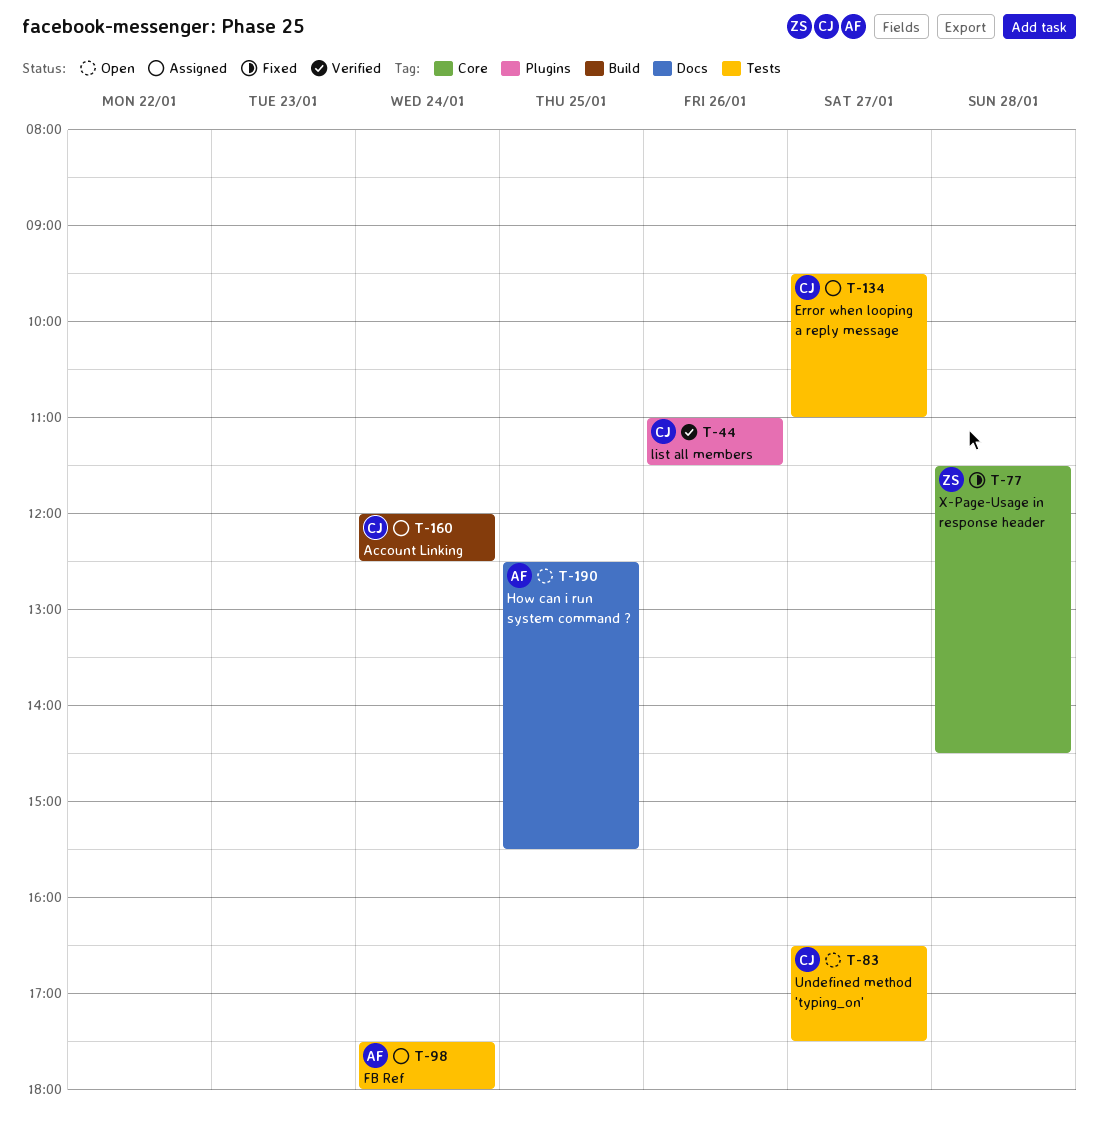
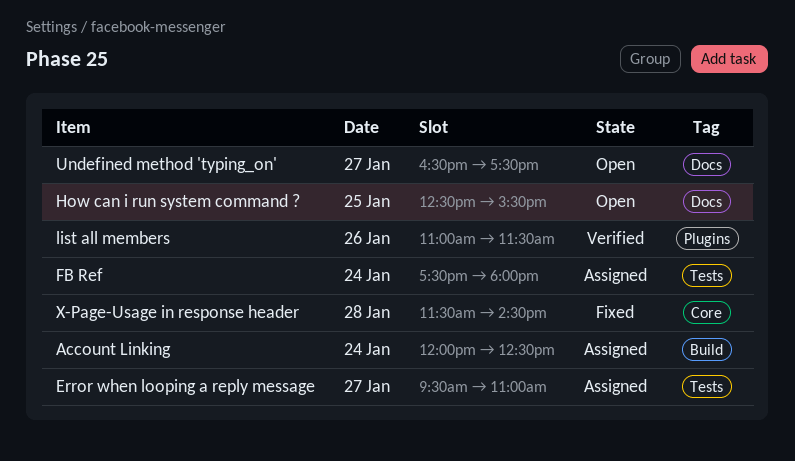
Undefined method 'typing_on', label: Tests -> Docs

